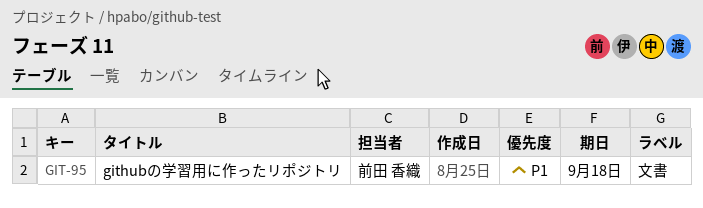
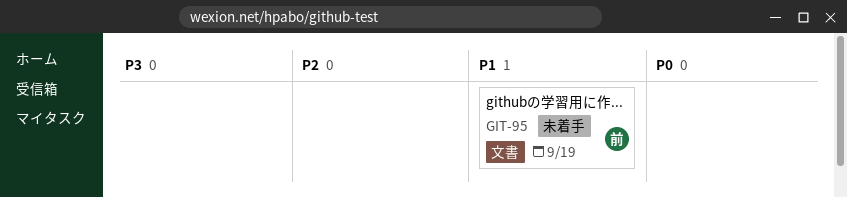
GIT-95, due: Sep 18 -> Sep 19

